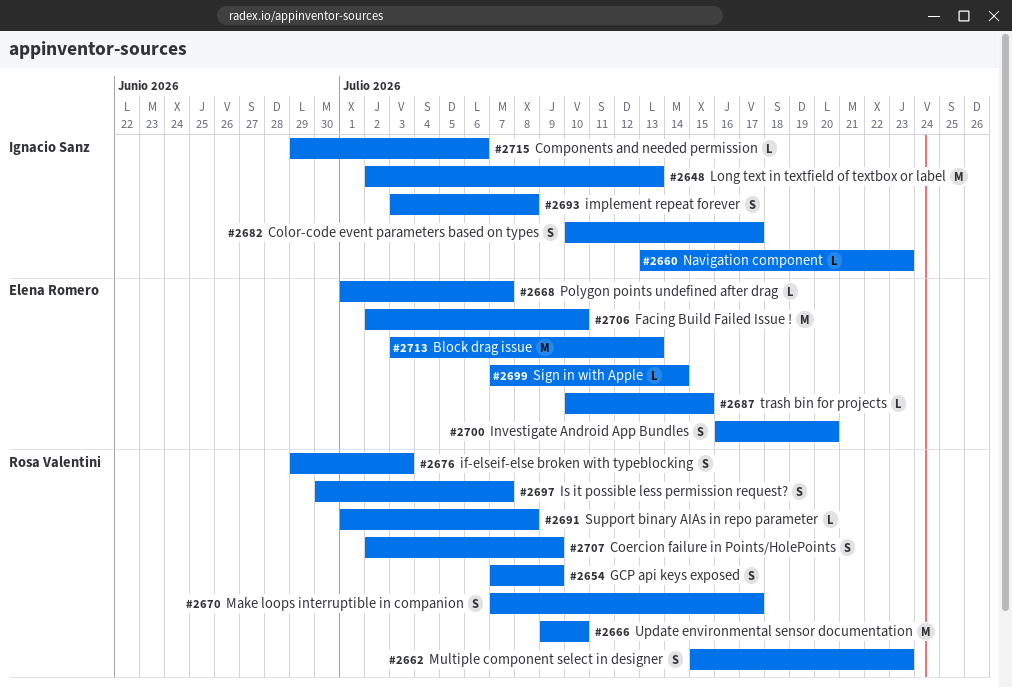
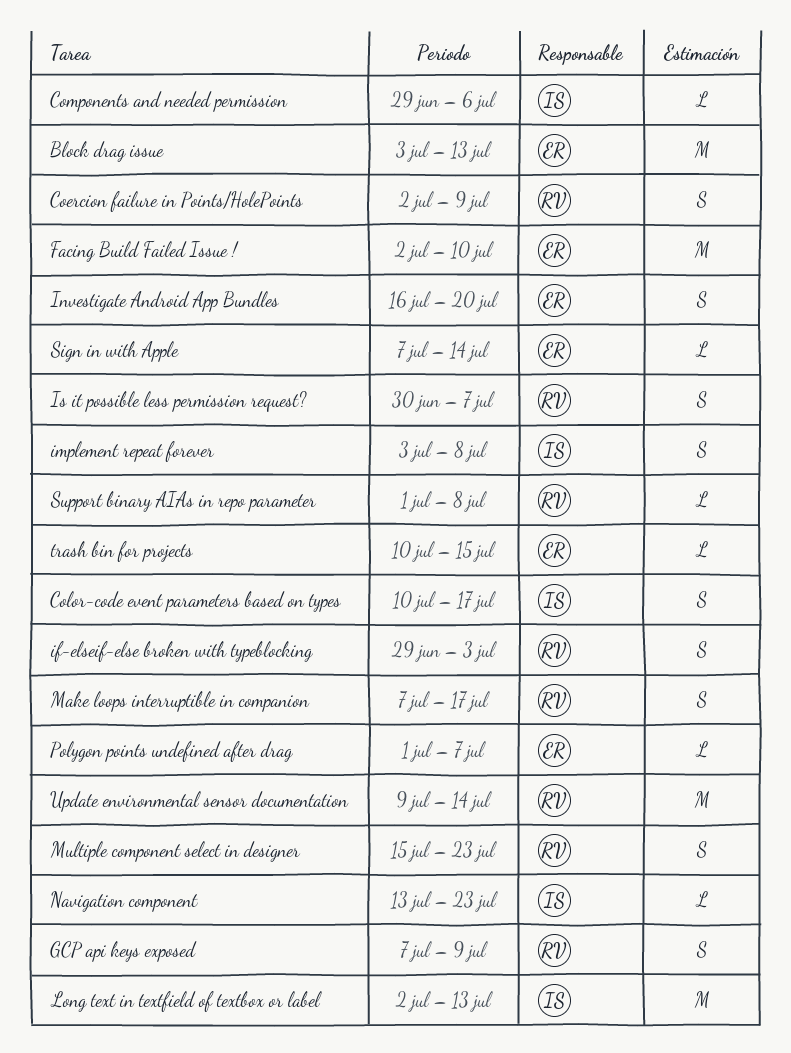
Update environmental sensor documentation, due: Jul 10 -> Jul 14

